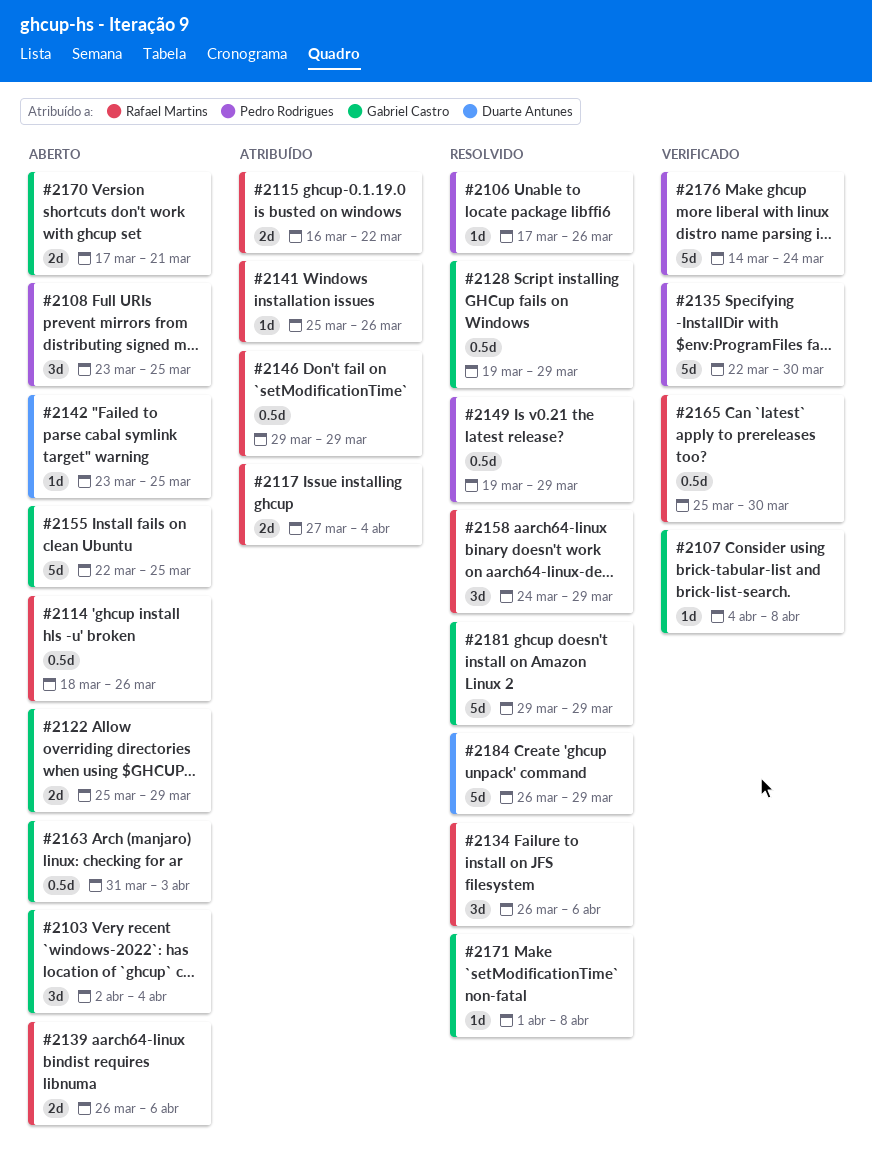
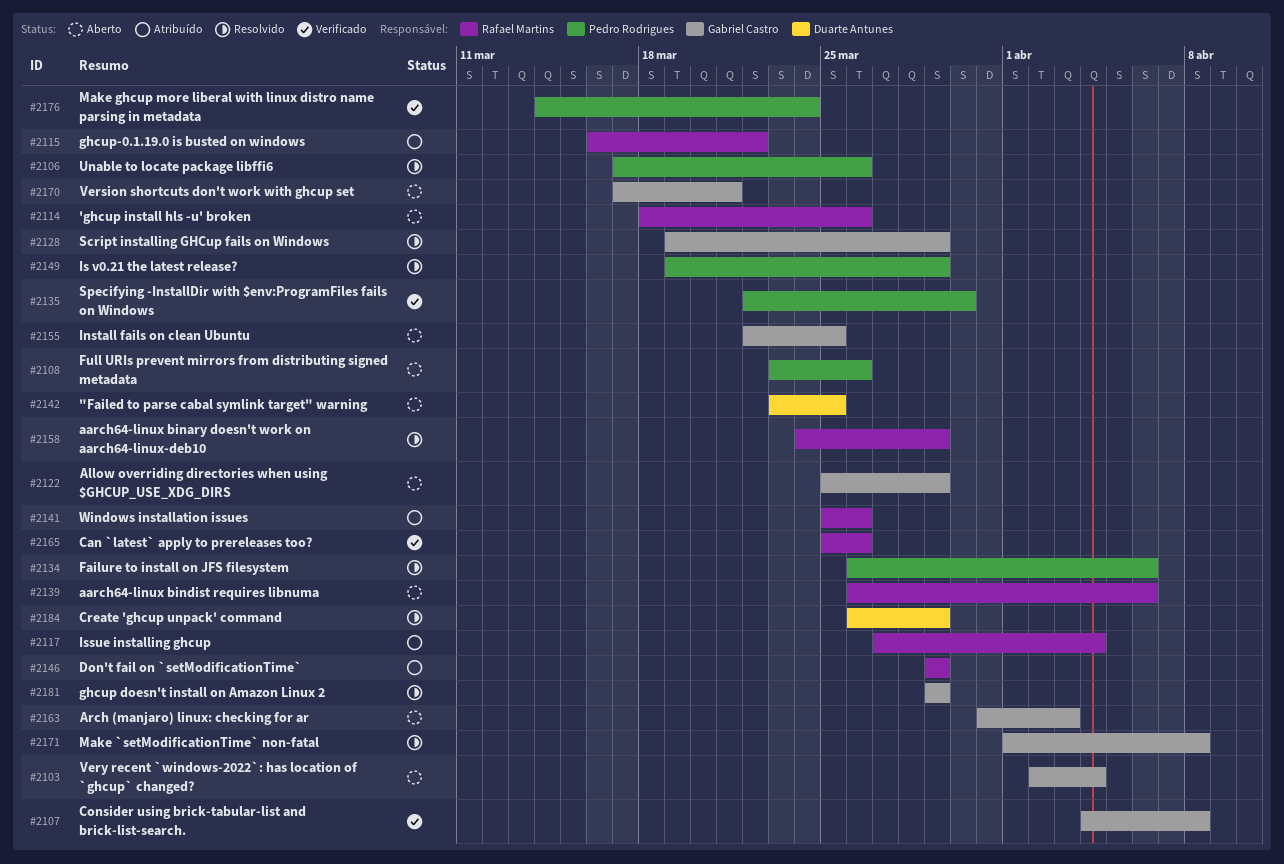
#2108, due: Mar 25 -> Mar 26
#2134, owner: Rafael Martins -> Pedro Rodrigues
#2165, due: Mar 30 -> Mar 26

